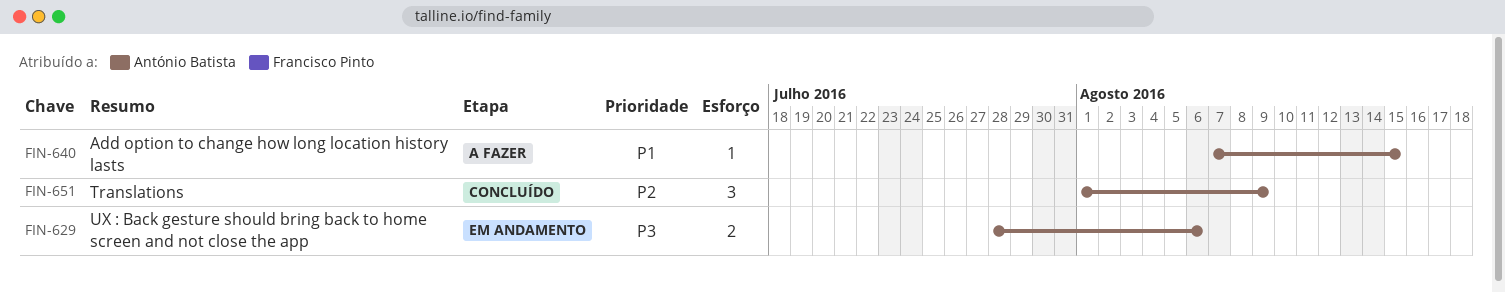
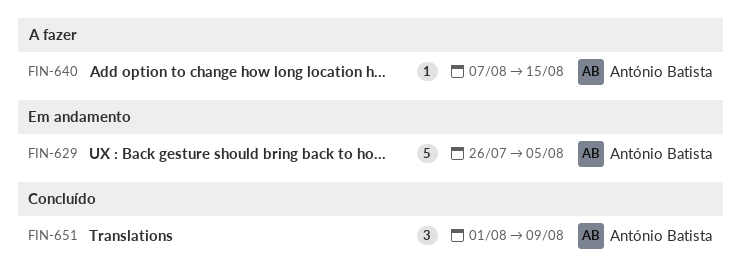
FIN-629, estimate: 2 -> 5
FIN-629, start: Jul 28 -> Jul 26
FIN-629, due: Aug 6 -> Aug 5

